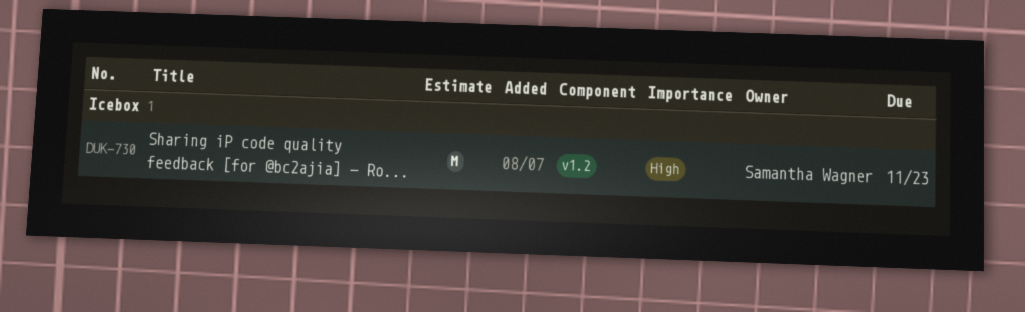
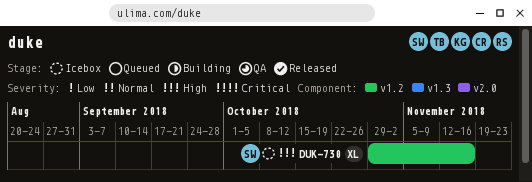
DUK-730, estimate: M -> XL
DUK-730, due: Nov 23 -> Nov 16

